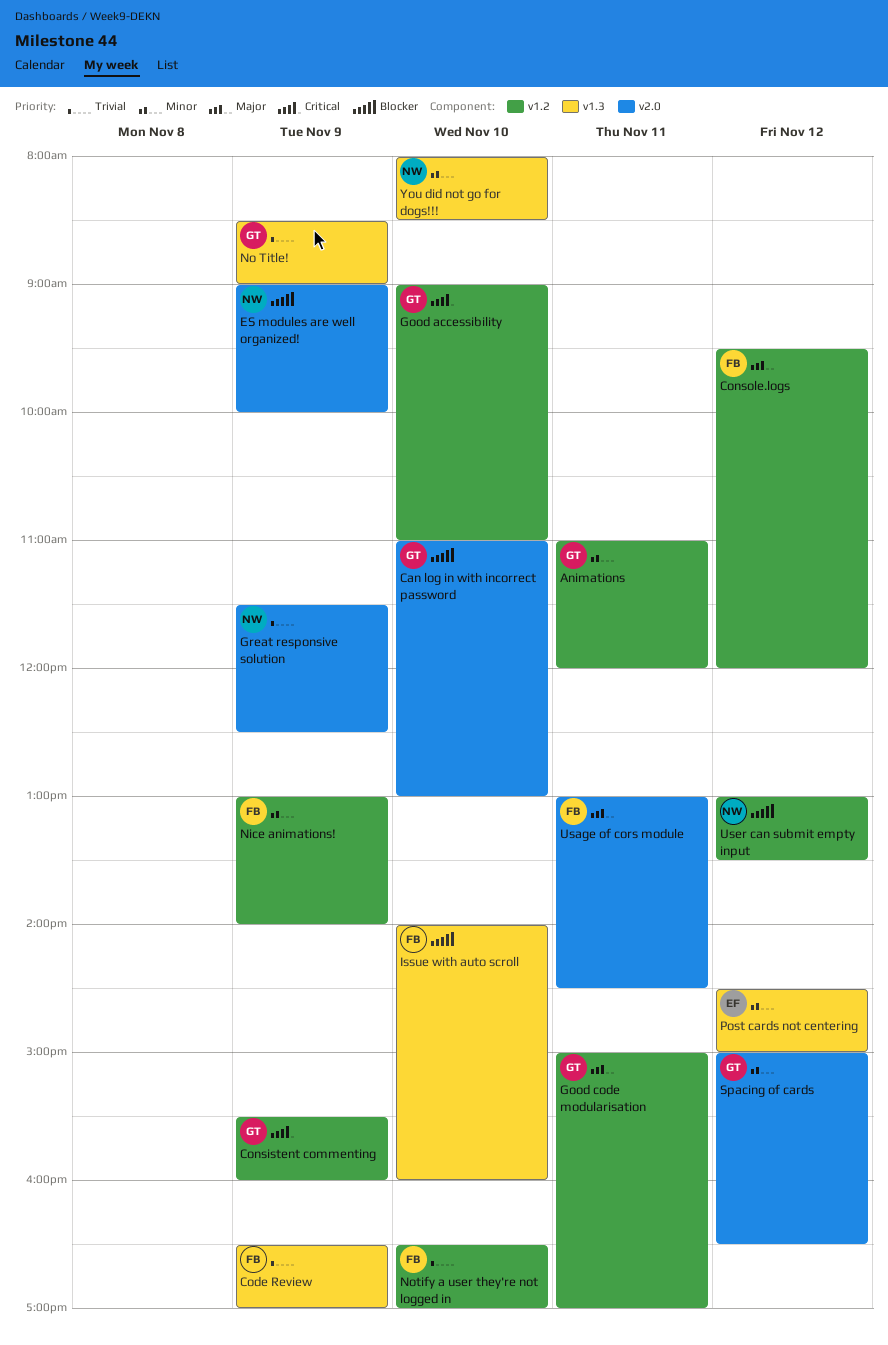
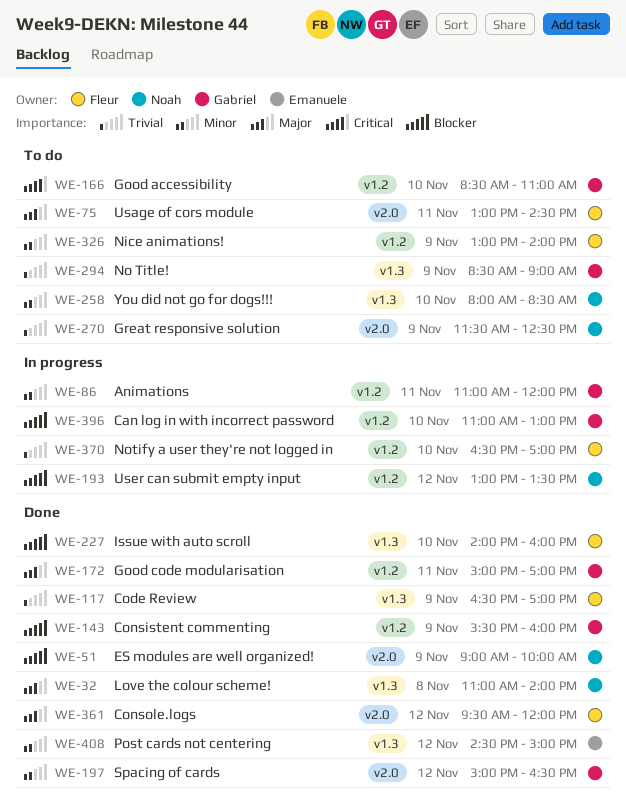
Can log in with incorrect password, label: v2.0 -> v1.2
Consistent commenting, priority: Critical -> Blocker
Console.logs, label: v1.2 -> v2.0
Good accessibility, begins: 09:00 -> 08:30
Love the colour scheme!: none -> present

